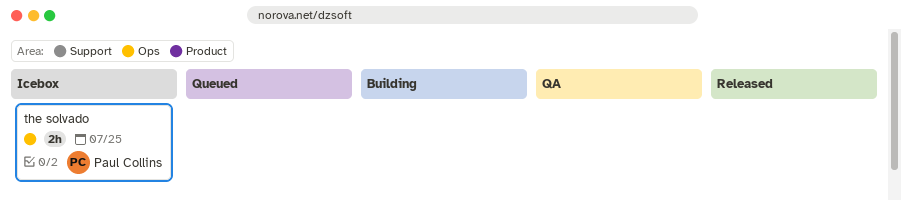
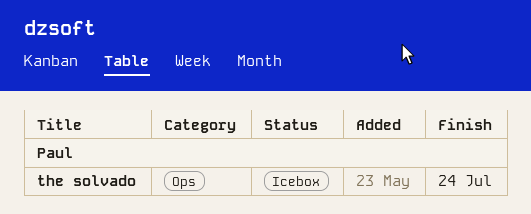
the solvado, due: Jul 25 -> Jul 24

